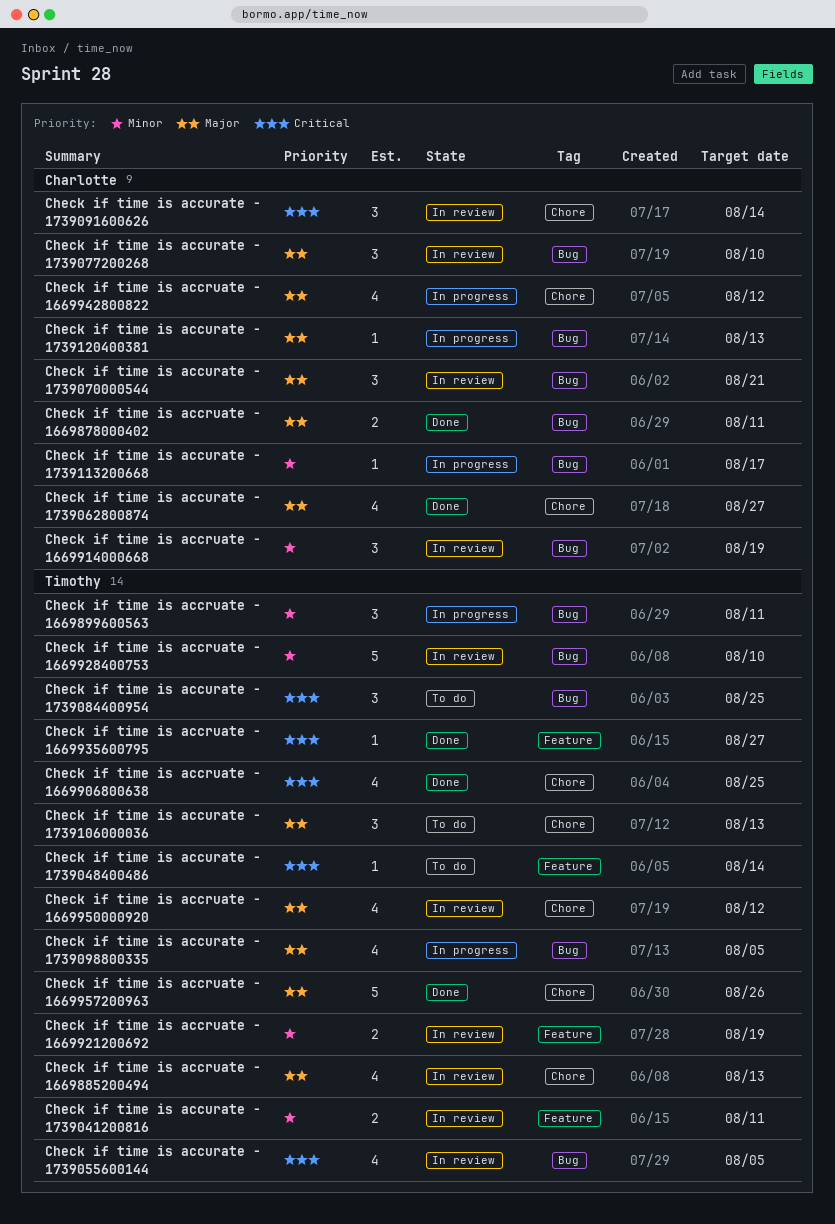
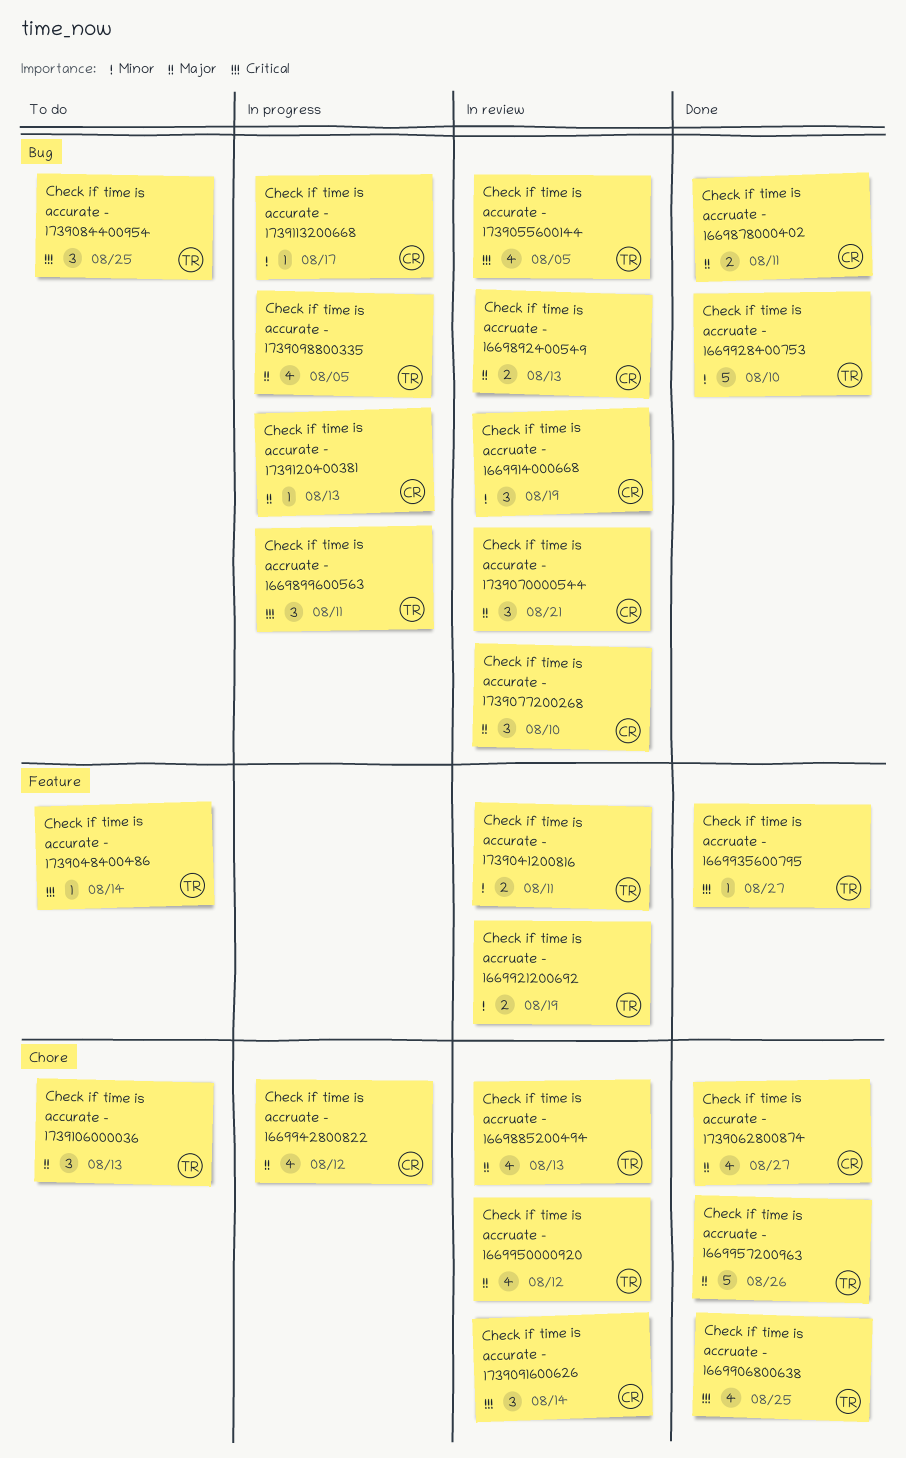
Check if time is accruate - 1669892400549: none -> present
Check if time is accruate - 1669899600563, priority: Minor -> Critical
Check if time is accruate - 1669928400753, status: In review -> Done

